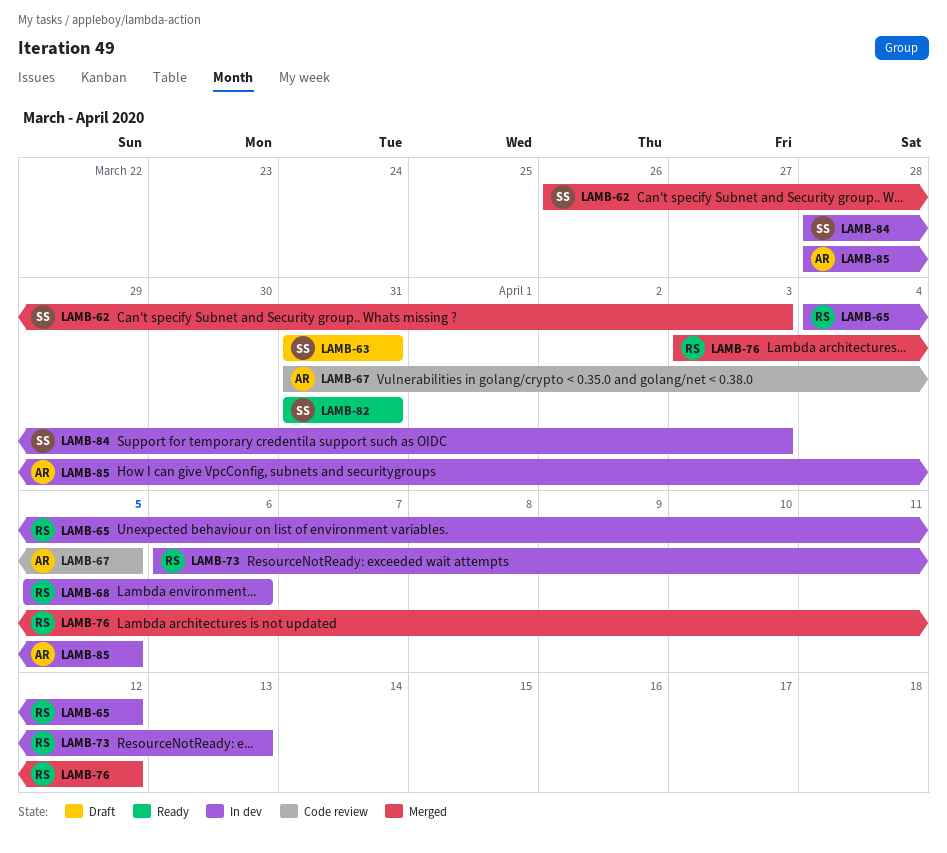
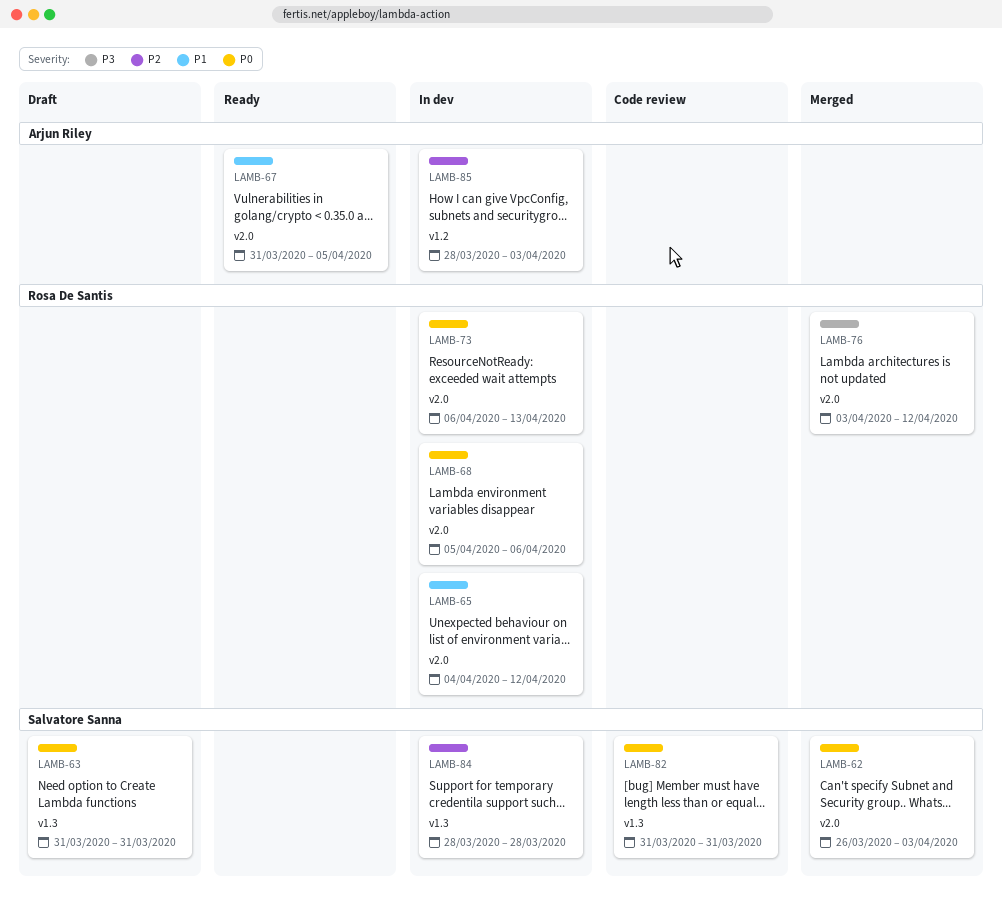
LAMB-67, status: Code review -> Ready
LAMB-82, status: Ready -> Code review
LAMB-84, due: Apr 3 -> Mar 28
LAMB-85, due: Apr 5 -> Apr 3

